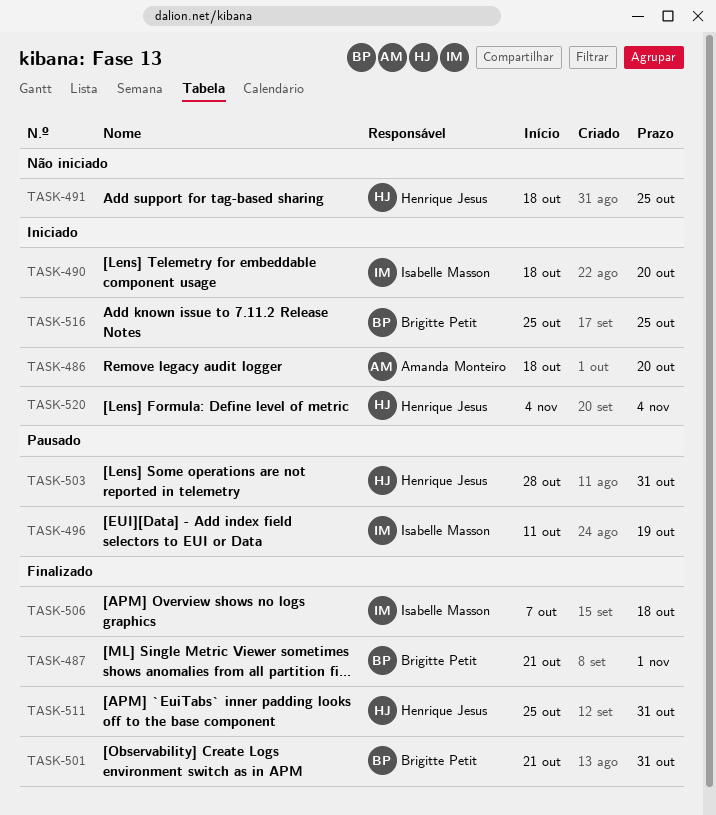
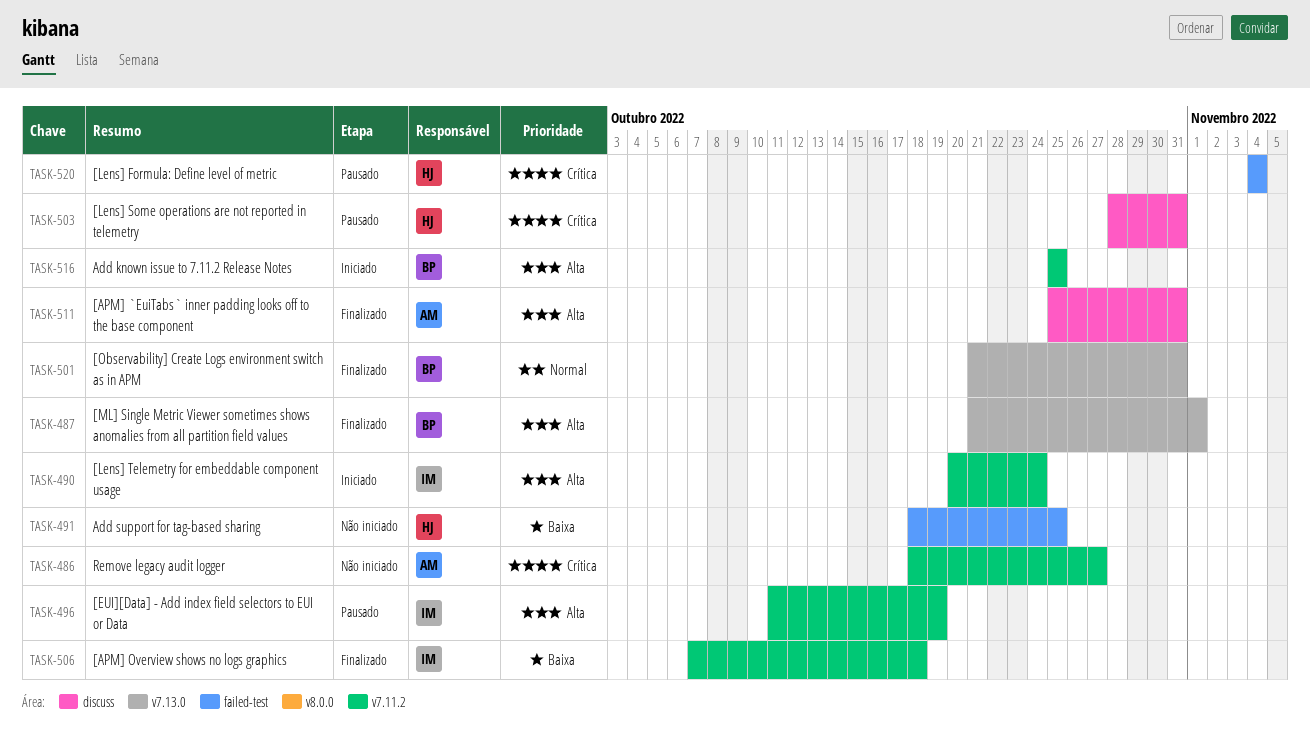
TASK-486, status: Iniciado -> Não iniciado
TASK-486, due: Oct 20 -> Oct 27
TASK-490, start: Oct 18 -> Oct 20
TASK-490, due: Oct 20 -> Oct 24
TASK-511, owner: Henrique Jesus -> Amanda Monteiro
TASK-520, status: Iniciado -> Pausado

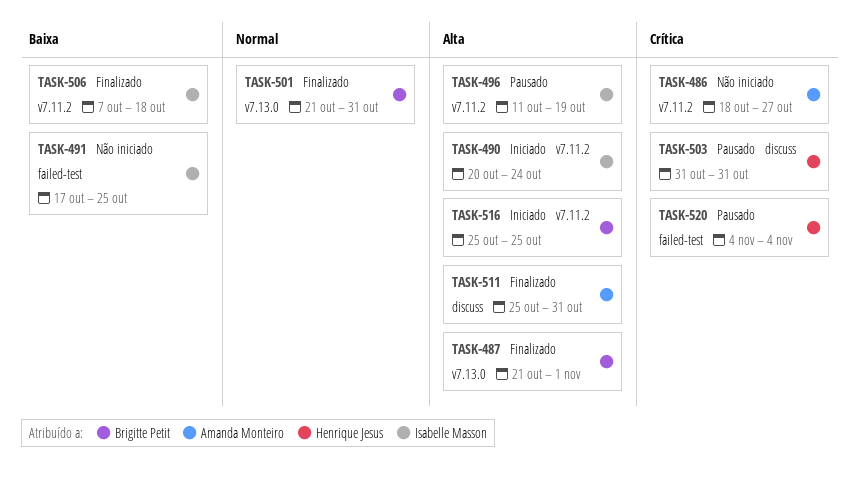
TASK-491, owner: Henrique Jesus -> Isabelle Masson
TASK-491, start: Oct 18 -> Oct 17
TASK-503, start: Oct 28 -> Oct 31

